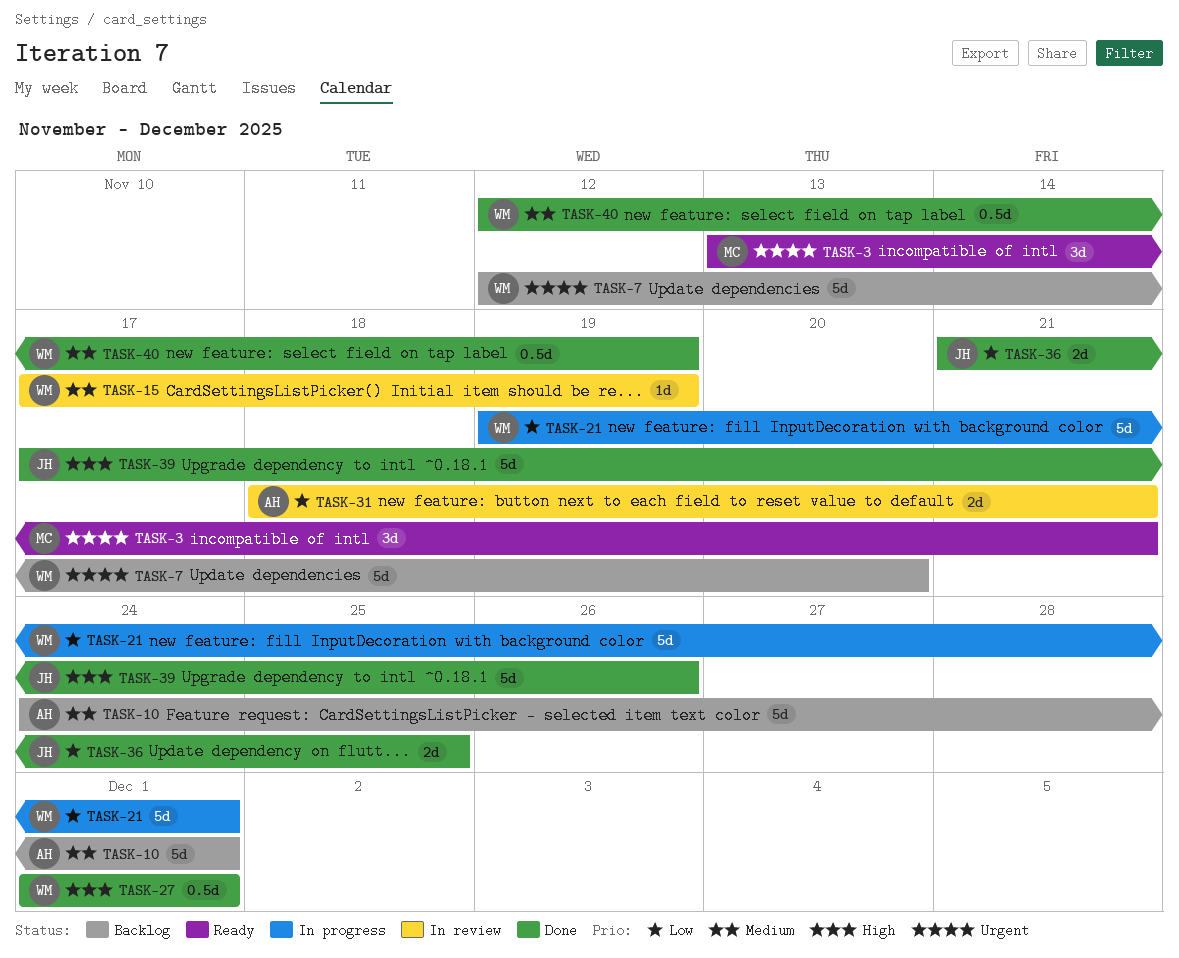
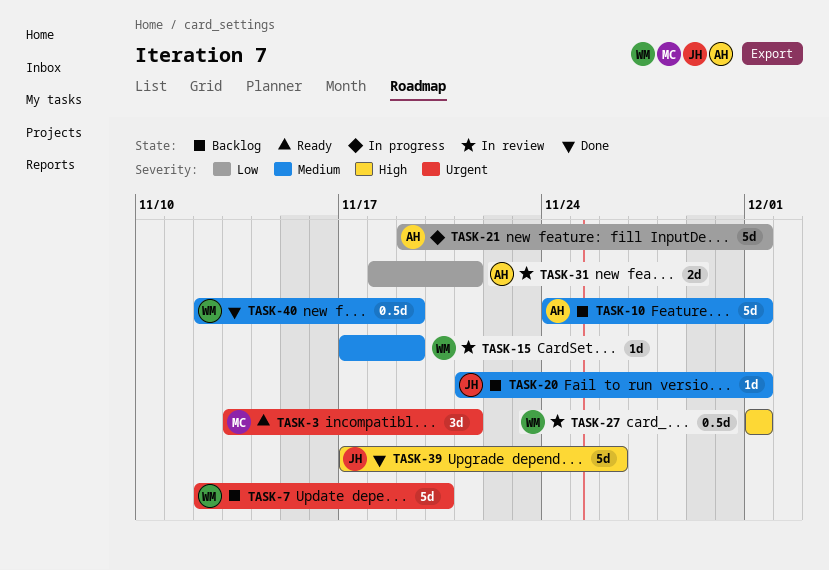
TASK-20: none -> present
TASK-21, owner: WM -> AH
TASK-27, status: Done -> In review
TASK-36: present -> none

